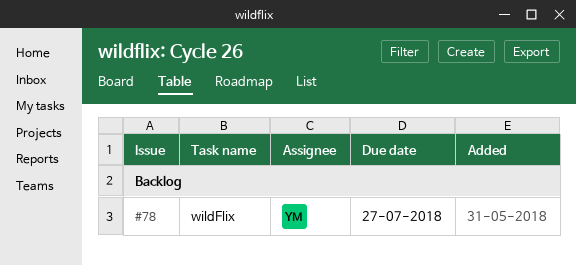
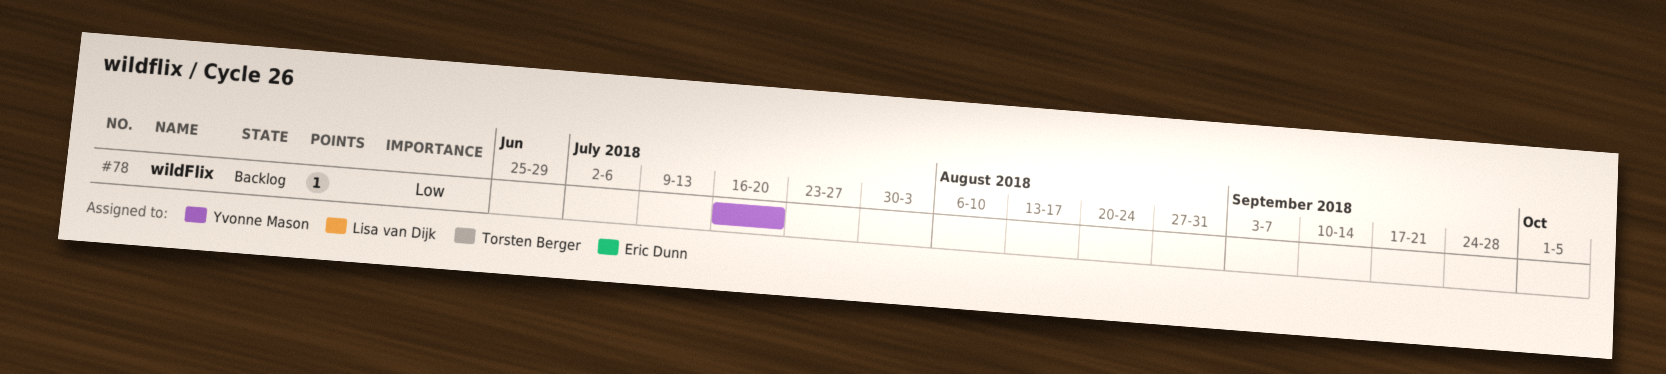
#78, due: Jul 27 -> Jul 20

